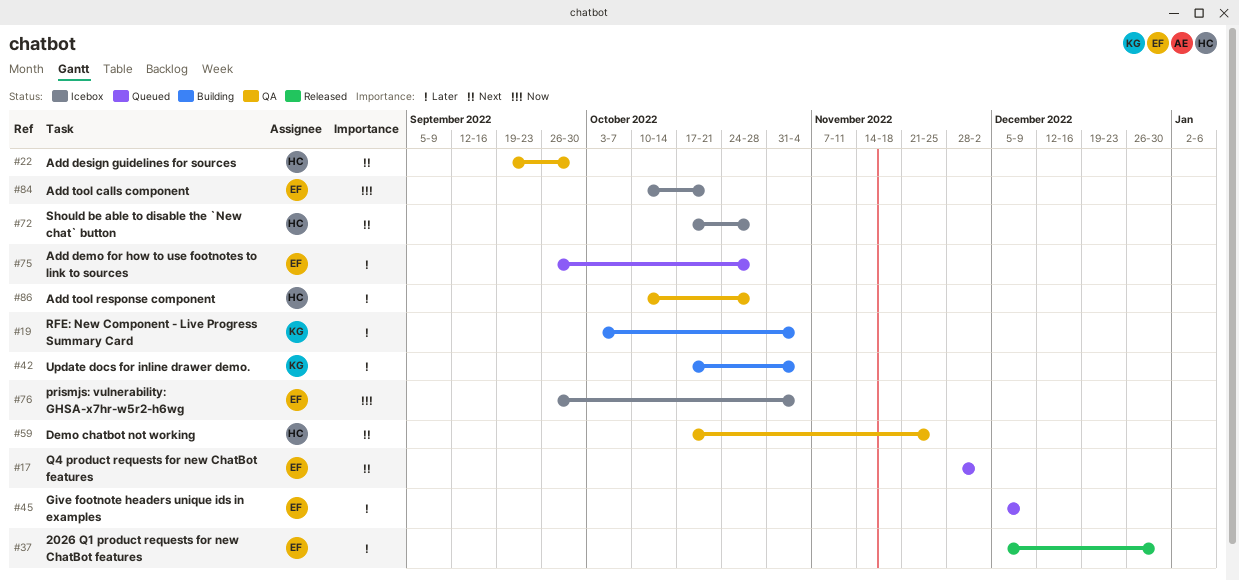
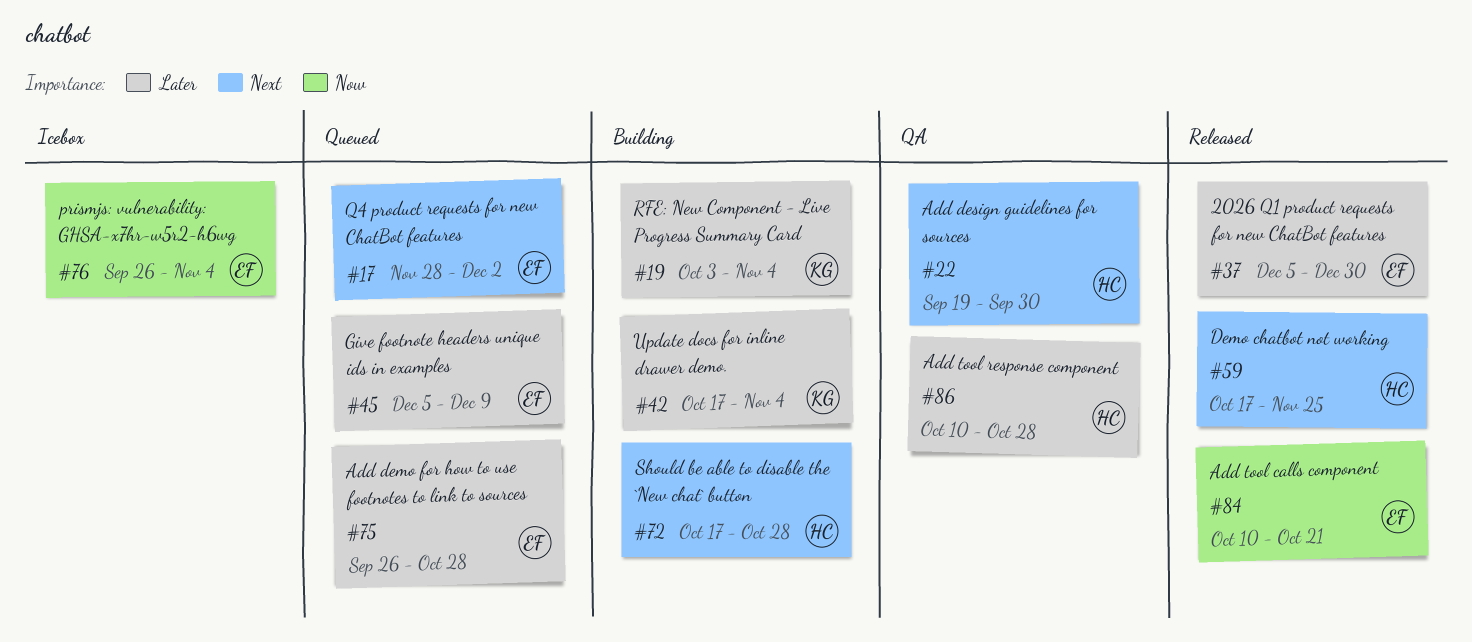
#59, status: QA -> Released
#72, status: Icebox -> Building
#84, status: Icebox -> Released

